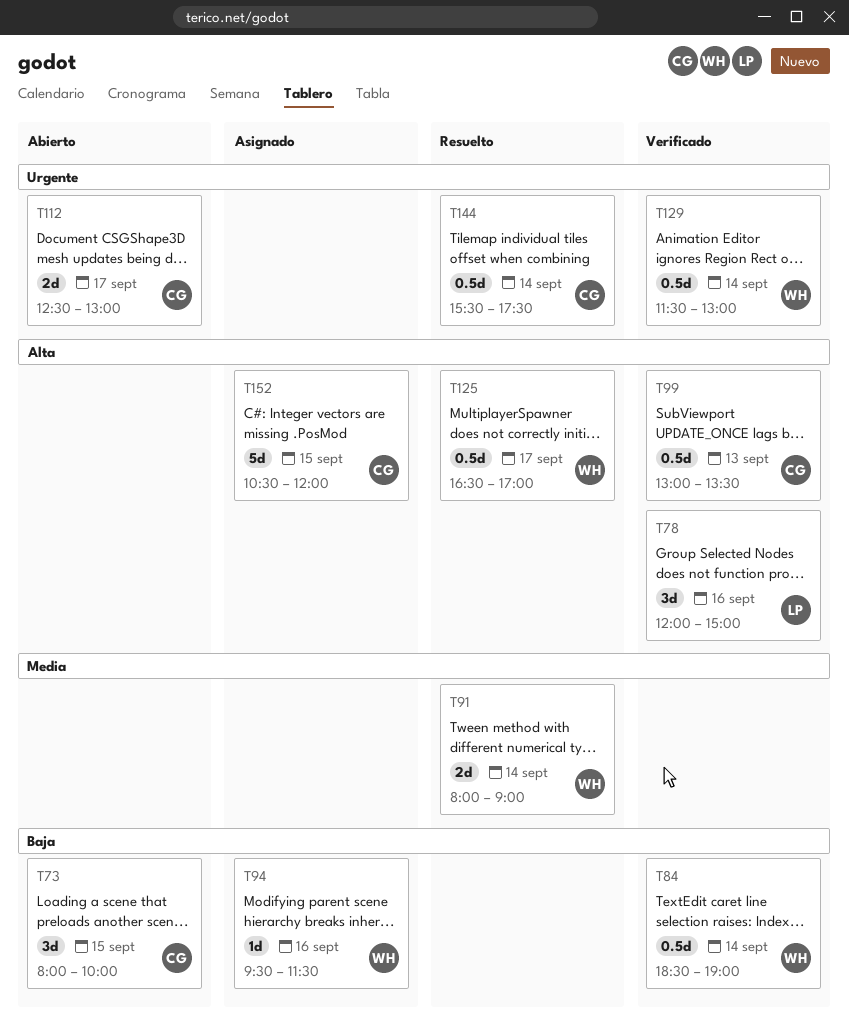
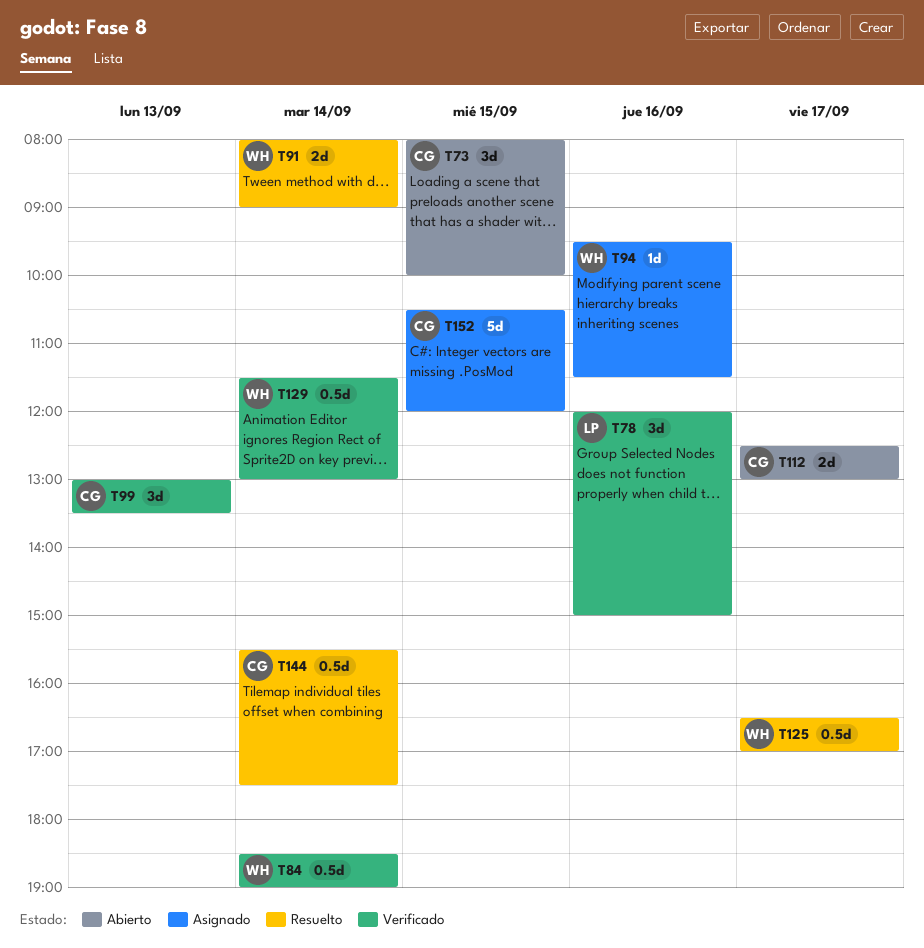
T99, estimate: 0.5d -> 3d

